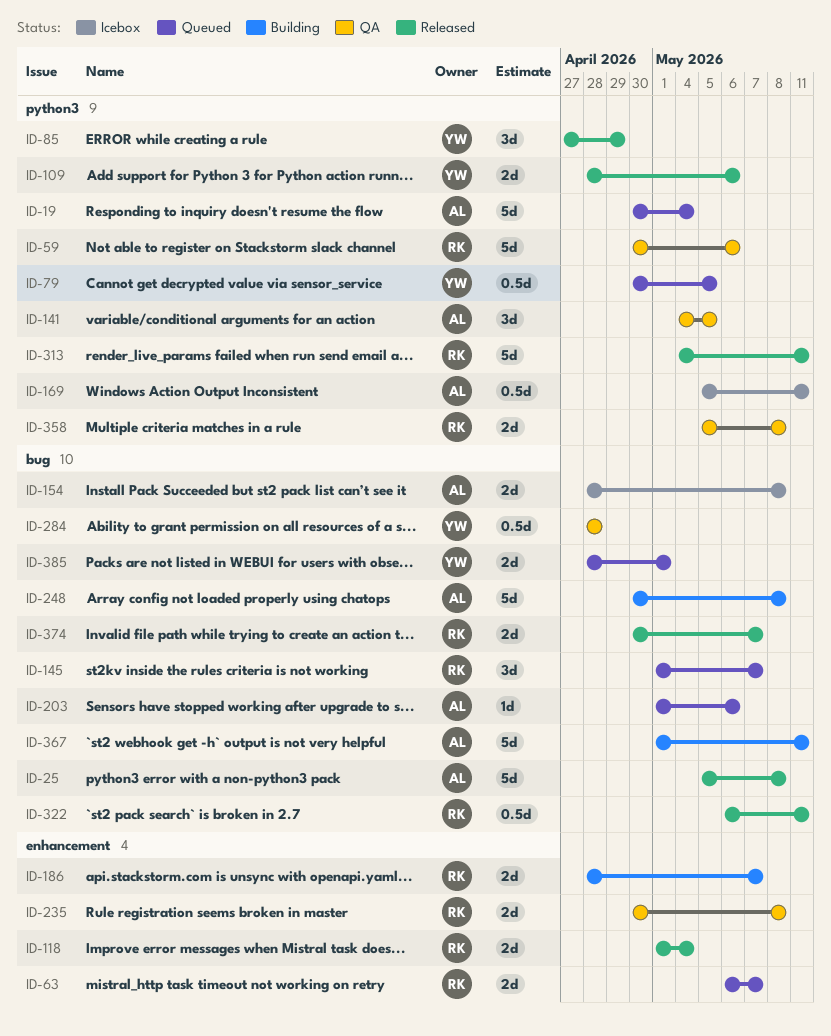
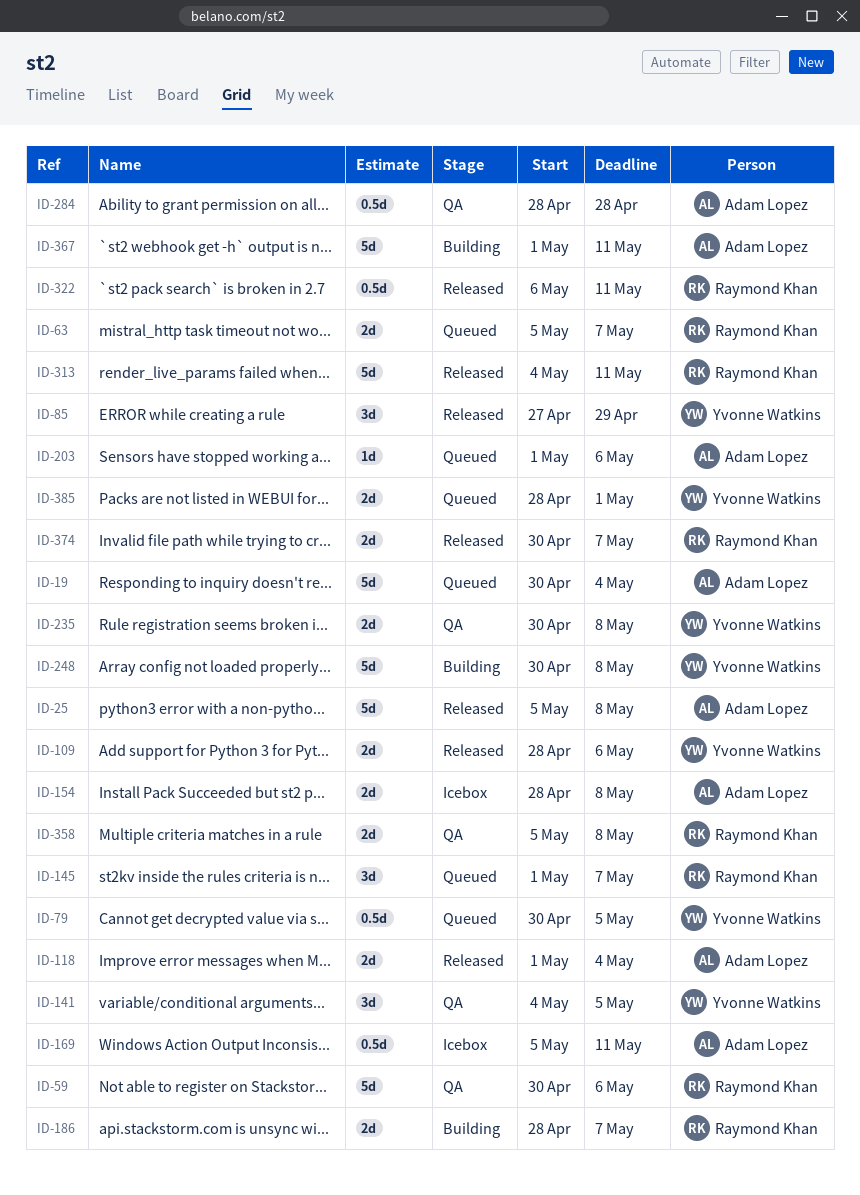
ID-63, start: May 6 -> May 5
ID-118, owner: Raymond Khan -> Adam Lopez
ID-141, owner: Adam Lopez -> Yvonne Watkins
ID-235, owner: Raymond Khan -> Yvonne Watkins
ID-248, owner: Adam Lopez -> Yvonne Watkins
ID-284, owner: Yvonne Watkins -> Adam Lopez

